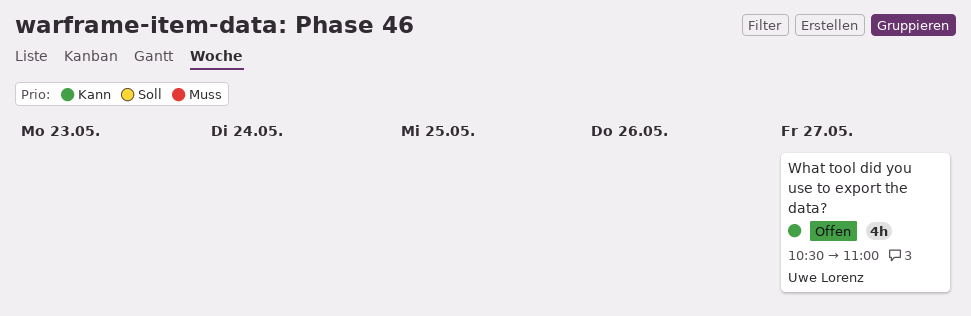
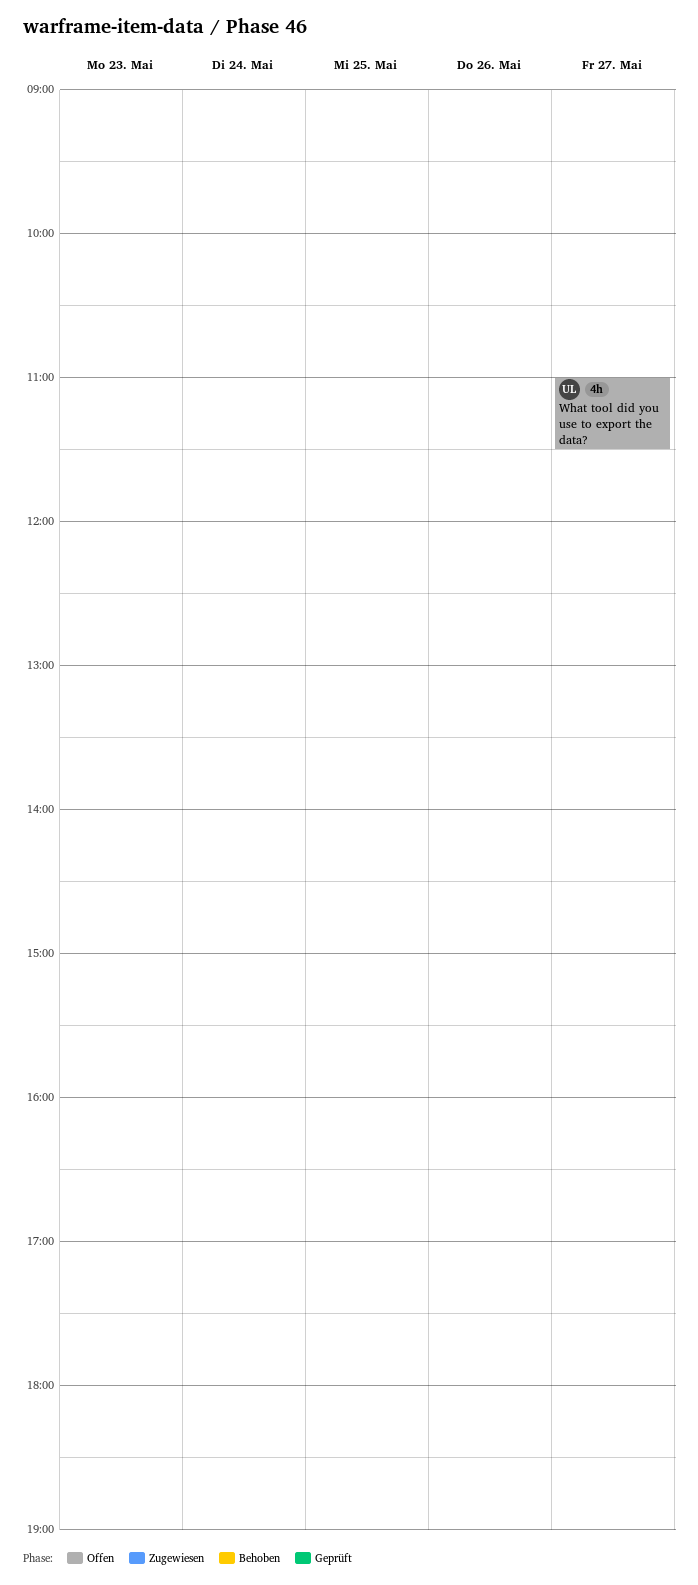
What tool did you use to export the data?, begins: 10:30 -> 11:00
What tool did you use to export the data?, ends: 11:00 -> 11:30

